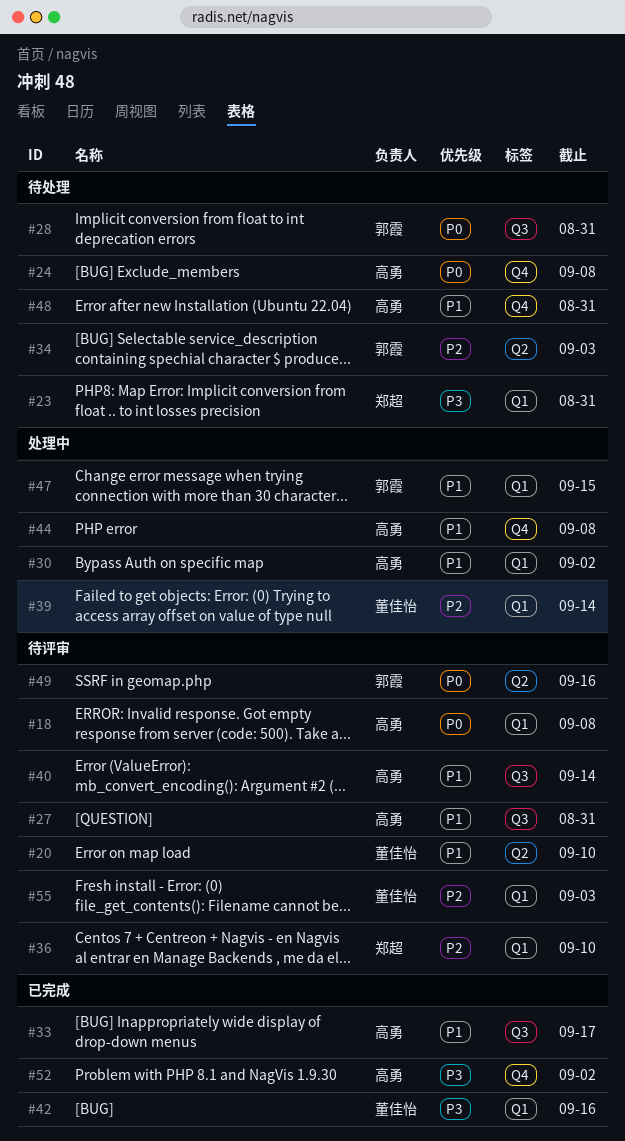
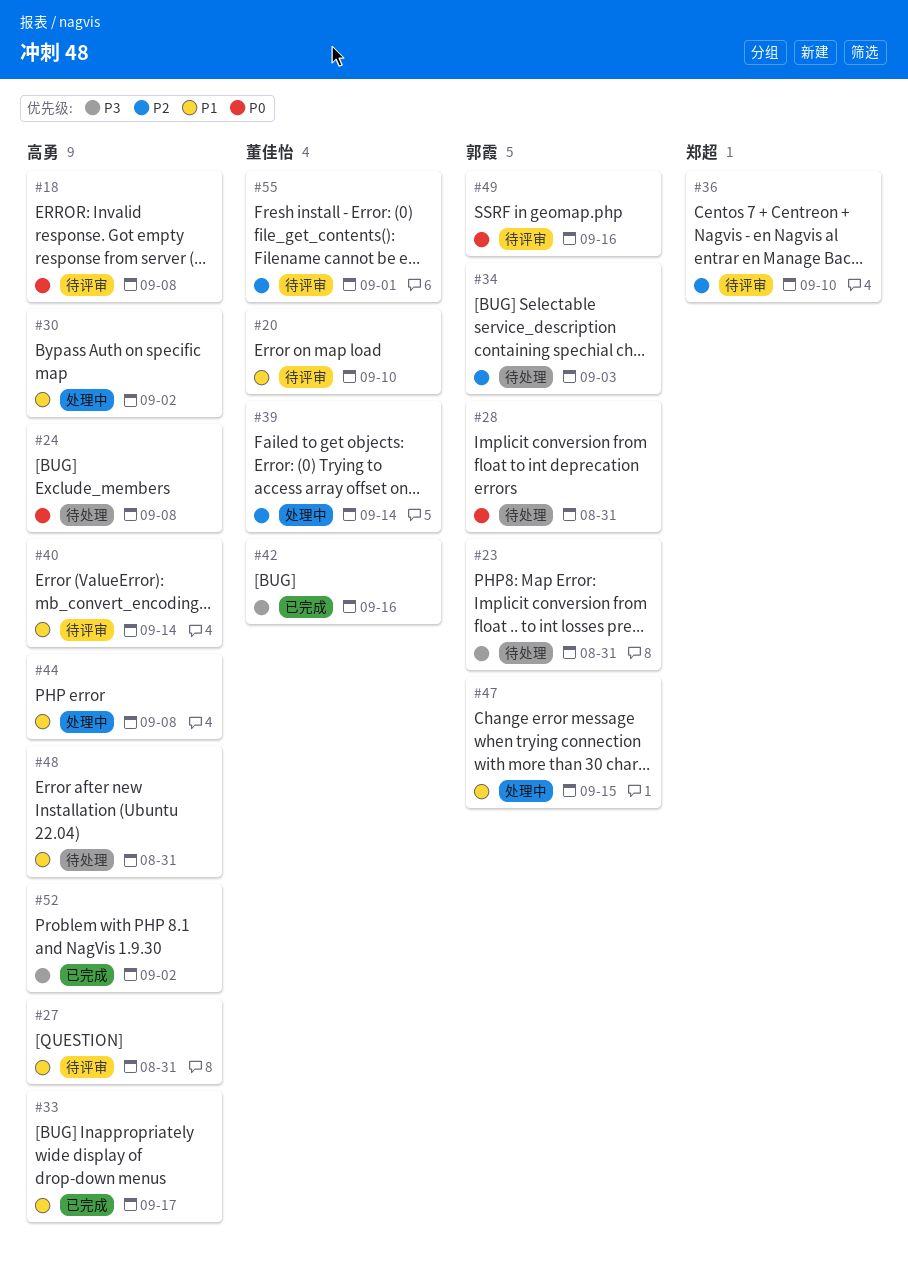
#23, owner: 郑超 -> 郭霞
#55, due: Sep 3 -> Sep 1

